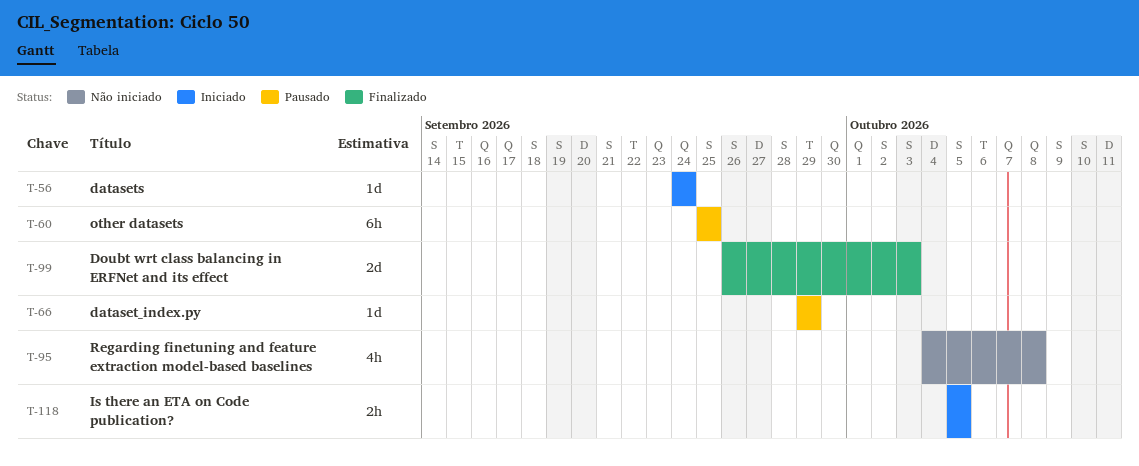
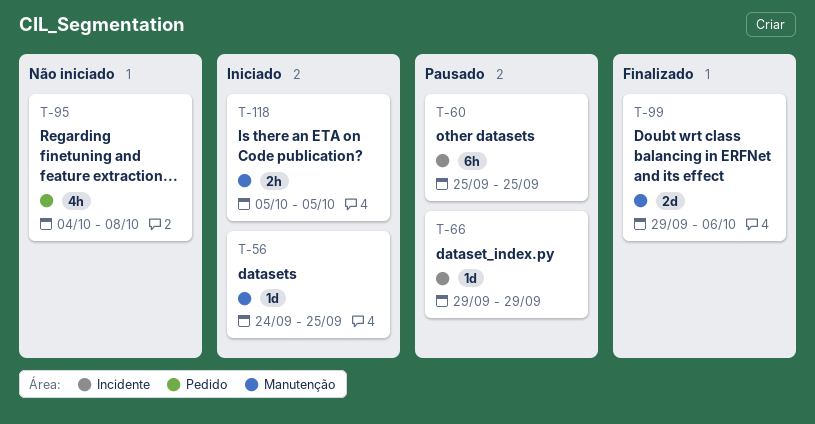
T-56, due: Sep 24 -> Sep 25
T-99, start: Sep 26 -> Sep 29
T-99, due: Oct 3 -> Oct 6

